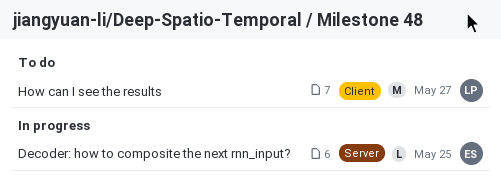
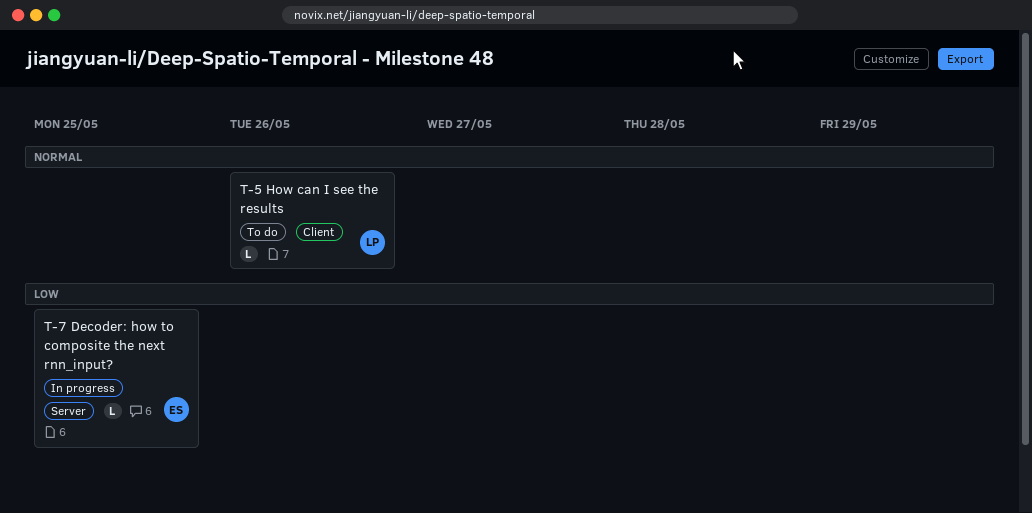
How can I see the results, estimate: M -> L
How can I see the results, due: May 27 -> May 26

